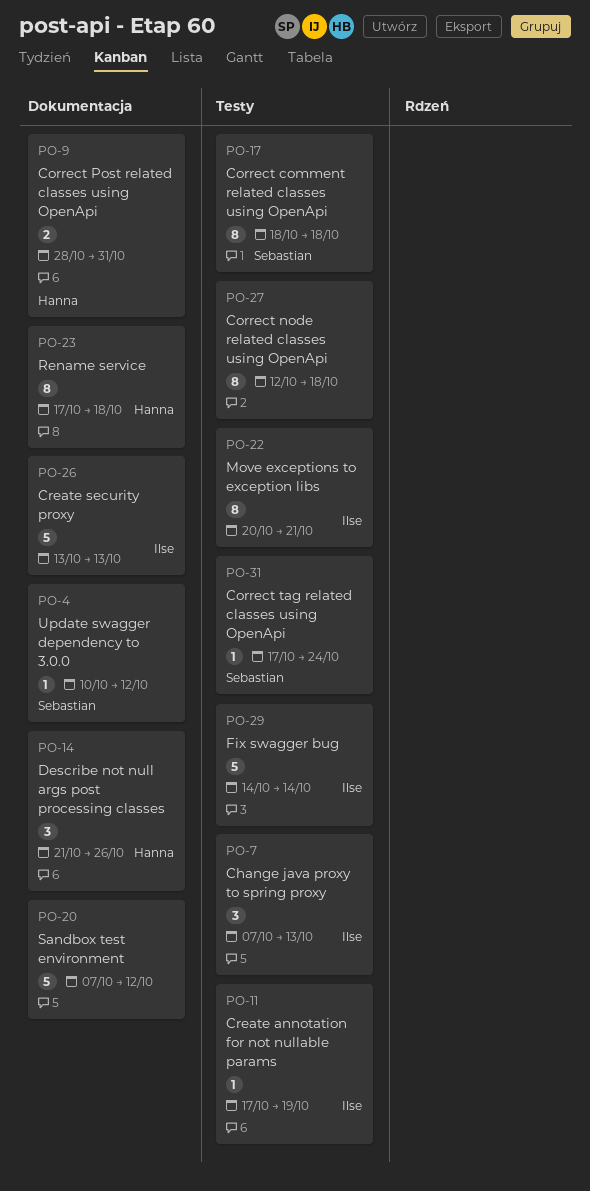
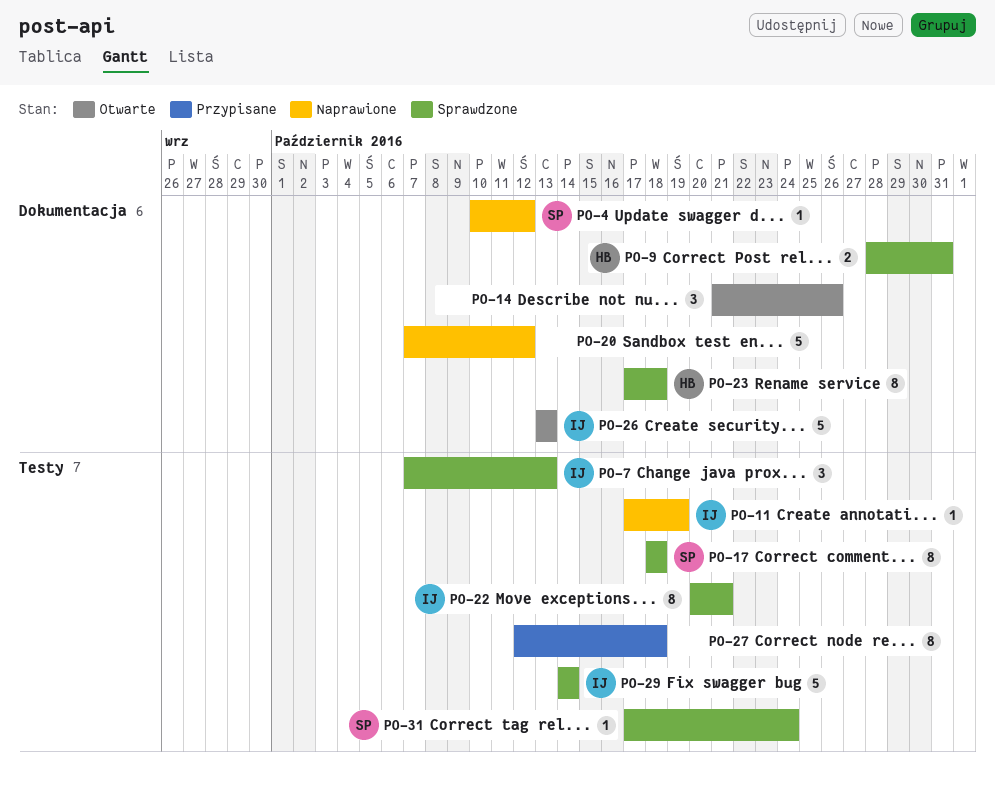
PO-14, owner: Hanna -> none

